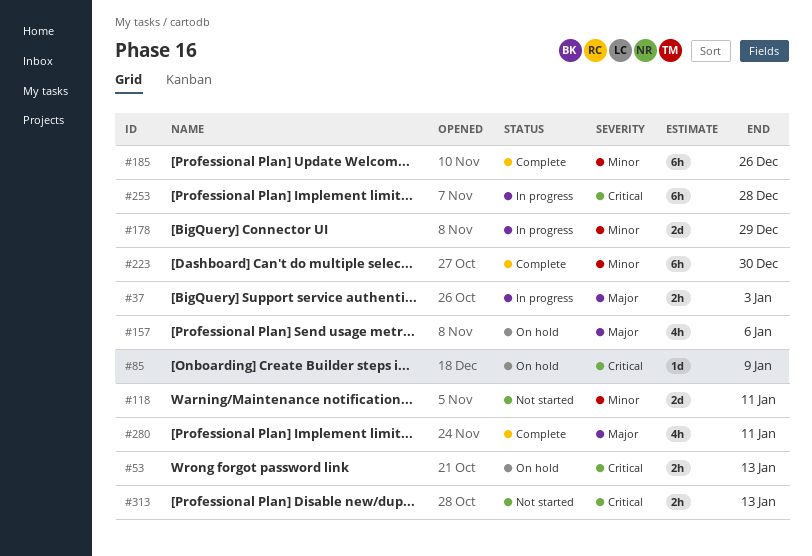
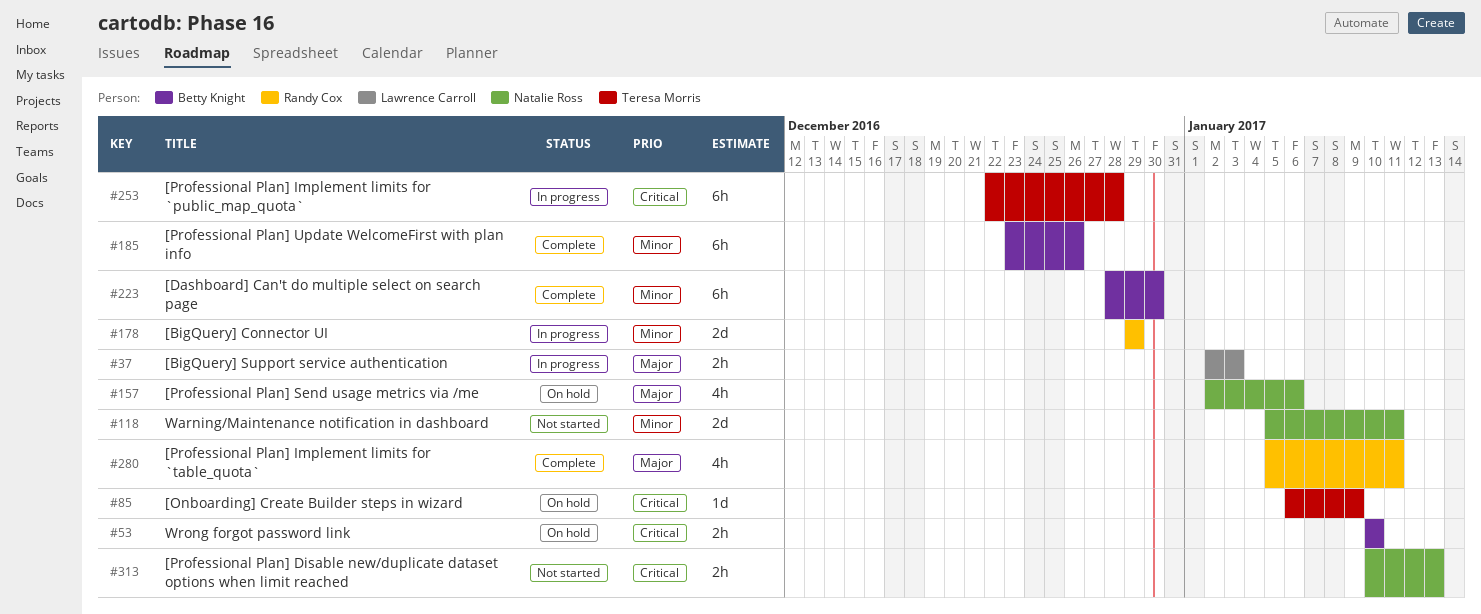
#53, due: Jan 13 -> Jan 10

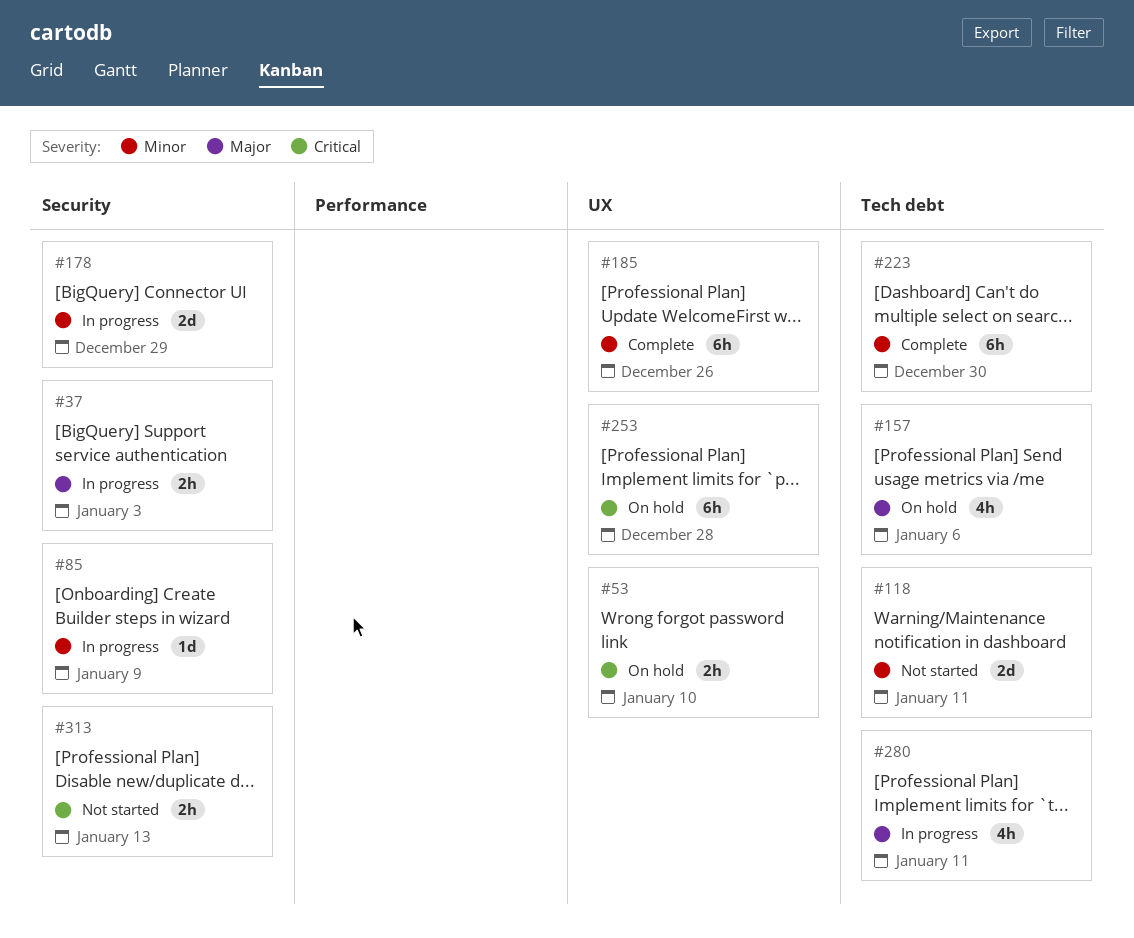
#85, status: On hold -> In progress
#85, priority: Critical -> Minor
#253, status: In progress -> On hold
#280, status: Complete -> In progress

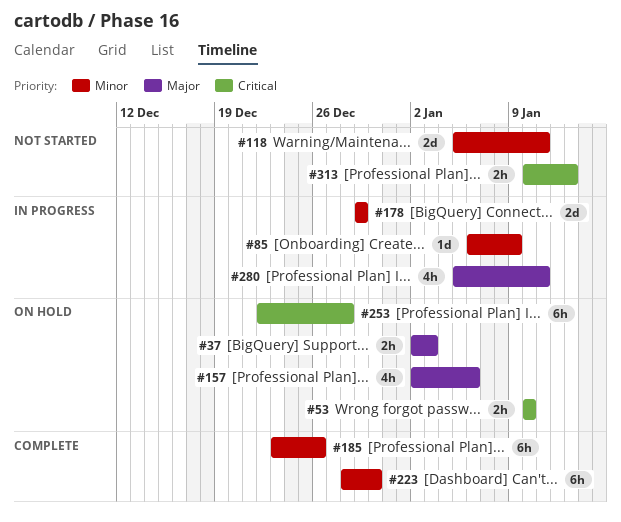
#37, status: In progress -> On hold

